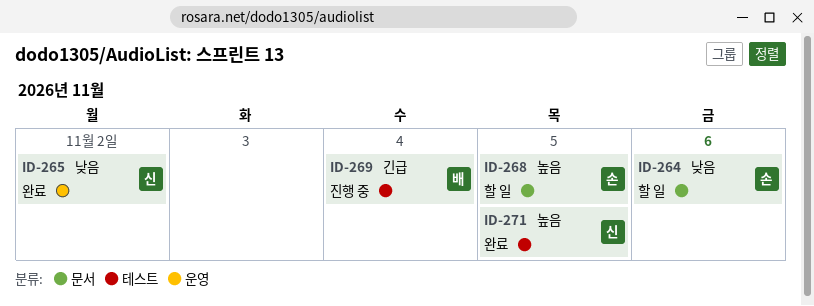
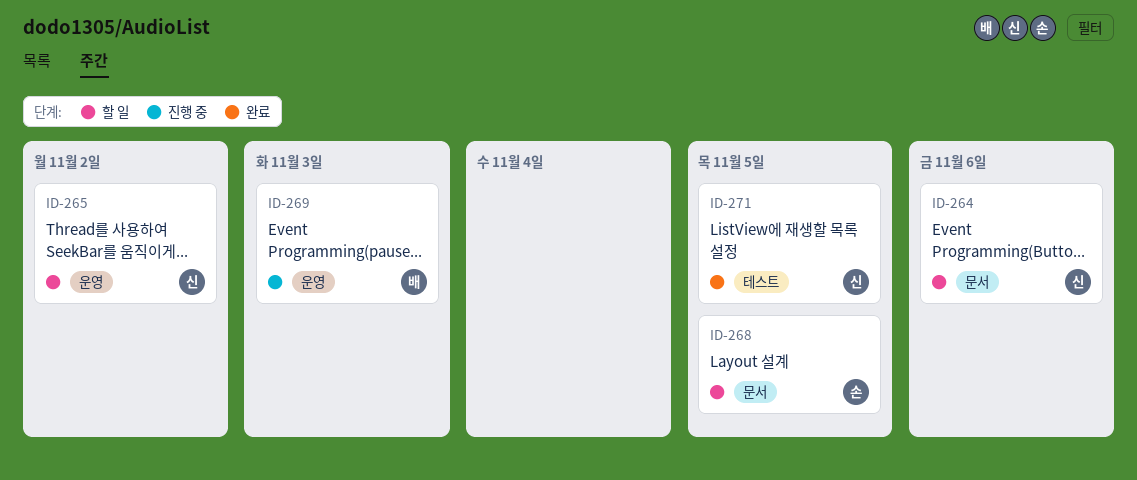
ID-264, owner: 손 -> 신
ID-265, status: 완료 -> 할 일
ID-269, label: 테스트 -> 운영
ID-269, due: Nov 4 -> Nov 3

